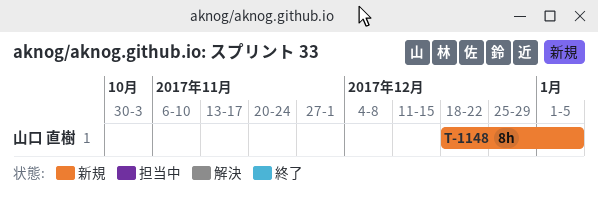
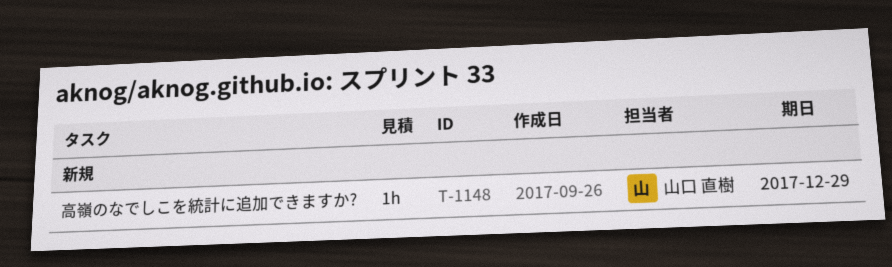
T-1148, estimate: 8h -> 1h
T-1148, due: Jan 5 -> Dec 29

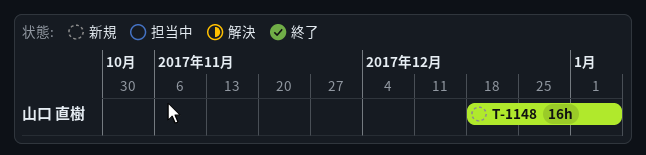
T-1148, estimate: 1h -> 16h
T-1148, due: Dec 29 -> Jan 5

